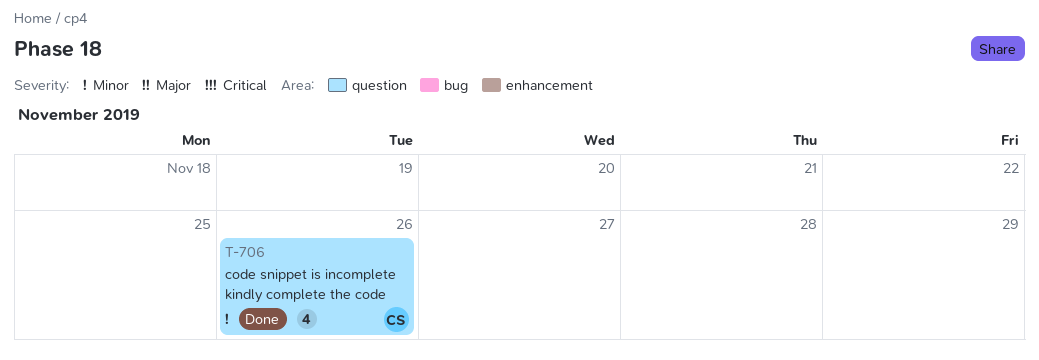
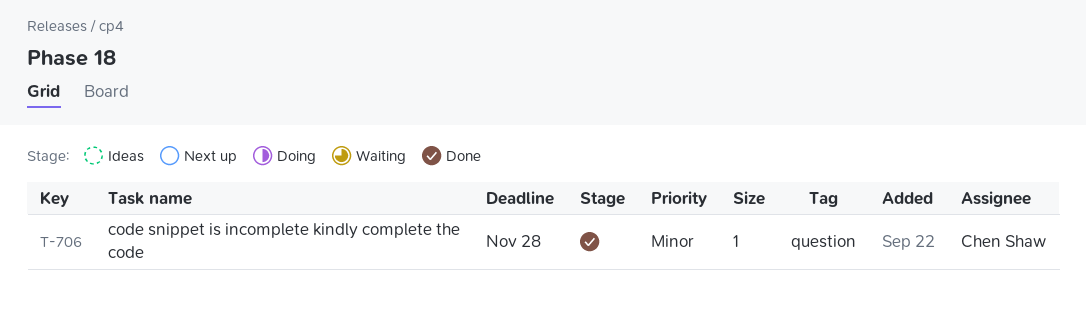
T-706, estimate: 4 -> 1
T-706, due: Nov 26 -> Nov 28

